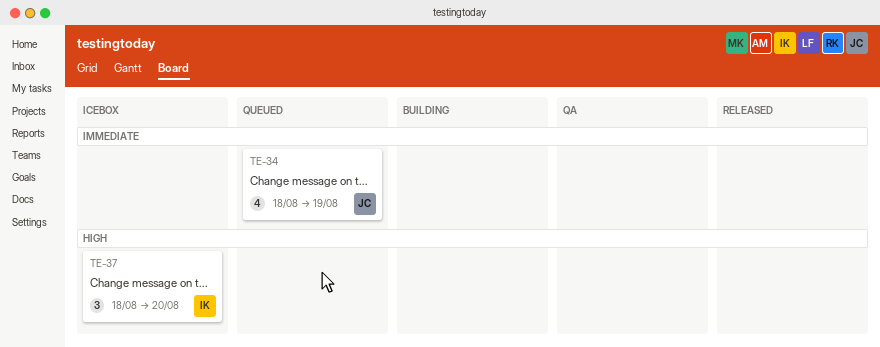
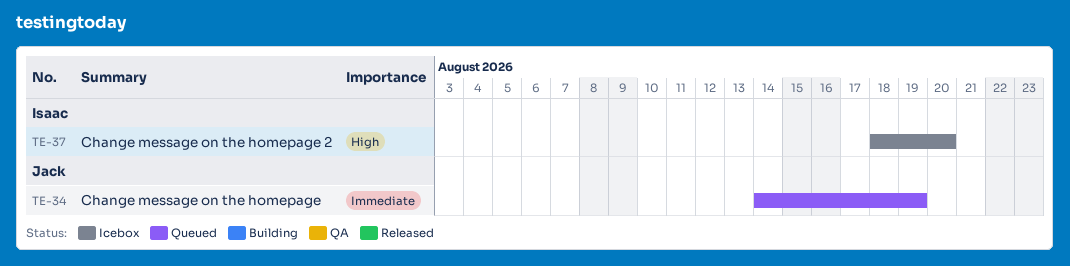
TE-34, start: Aug 18 -> Aug 14

